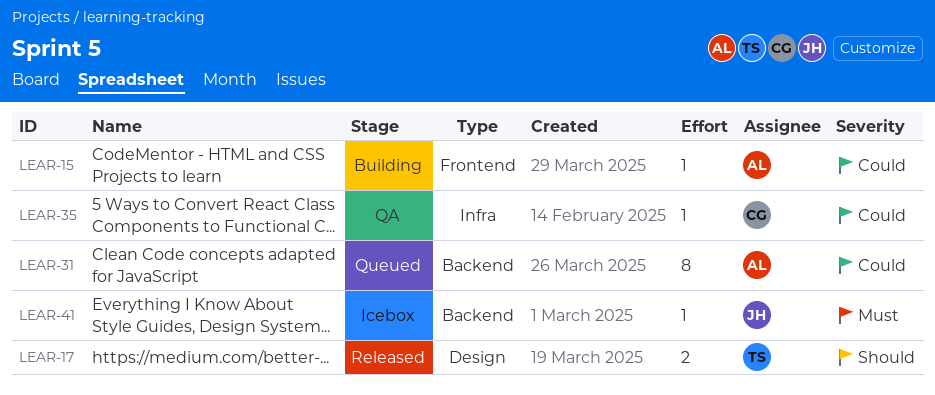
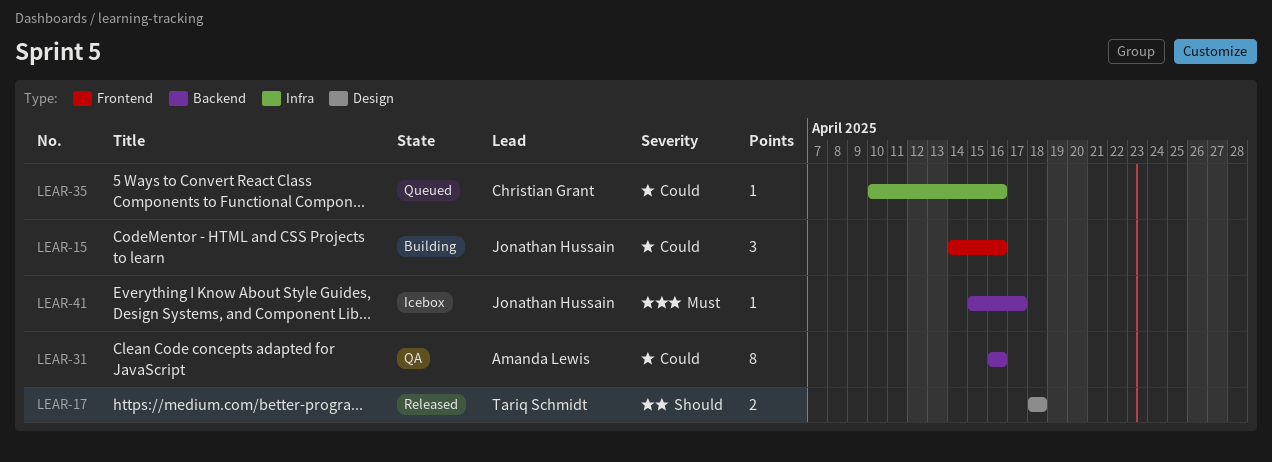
LEAR-15, owner: Amanda Lewis -> Jonathan Hussain
LEAR-15, estimate: 1 -> 3
LEAR-31, status: Queued -> QA
LEAR-35, status: QA -> Queued

